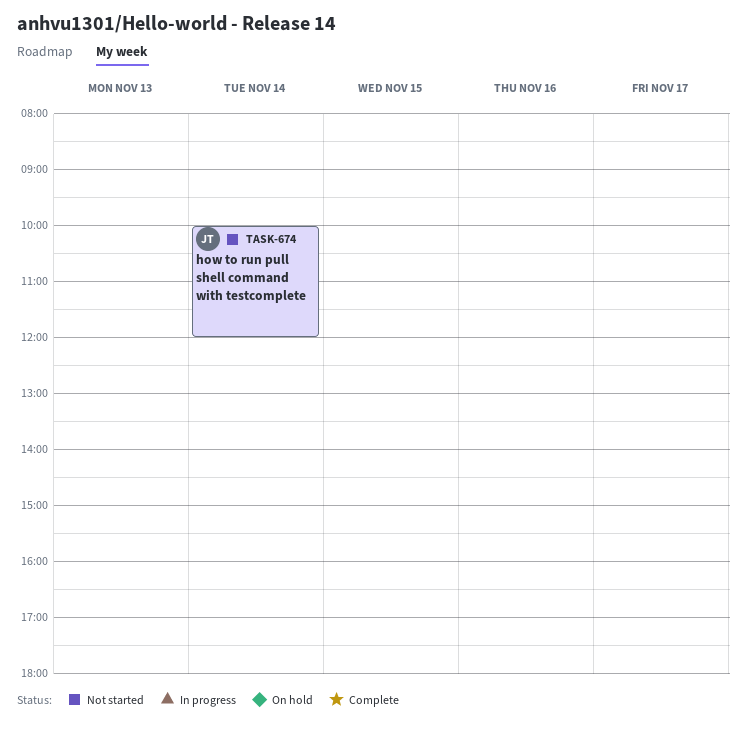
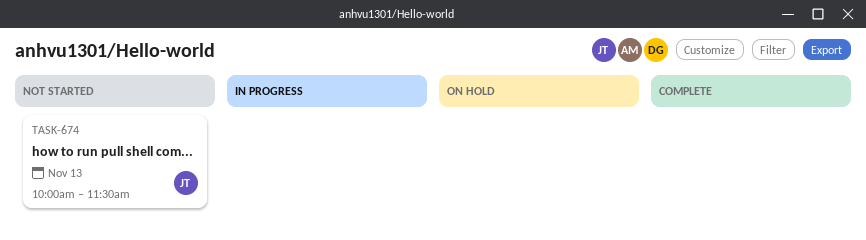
TASK-674, day: Nov 14 -> Nov 13
TASK-674, ends: 12:00 -> 11:30

